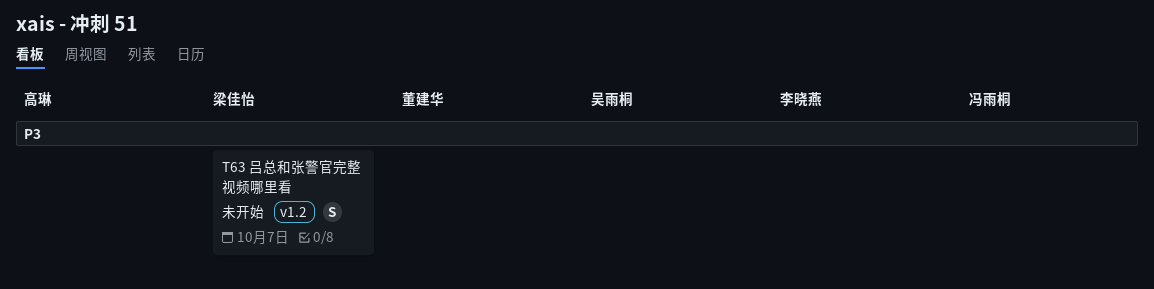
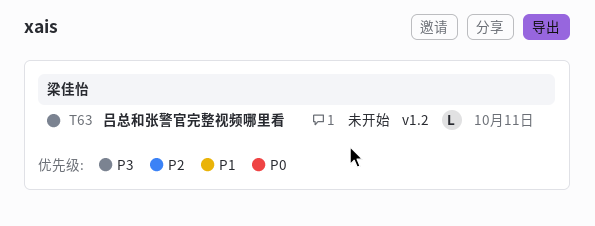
T63, estimate: S -> L
T63, due: Oct 7 -> Oct 11

